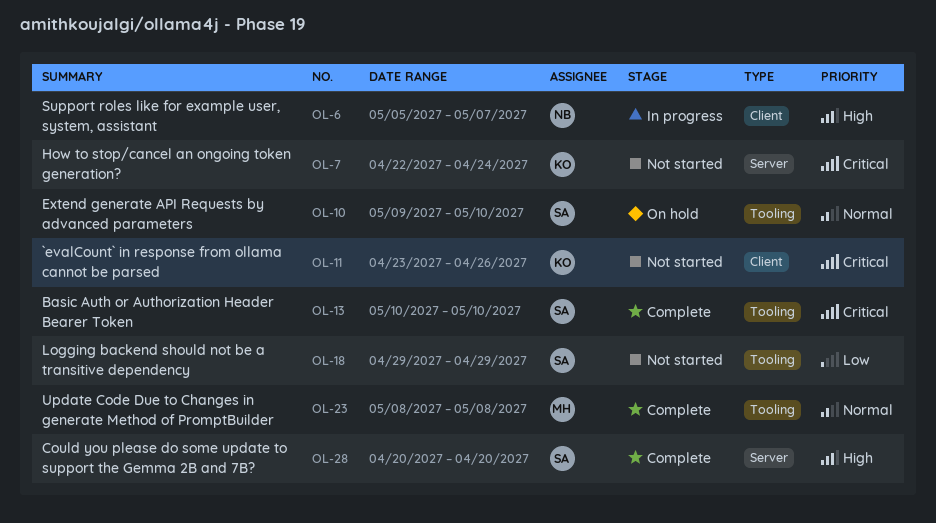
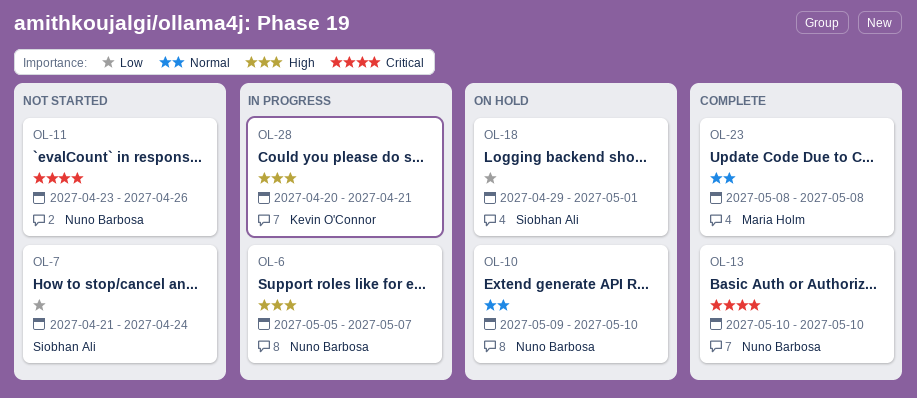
OL-7, owner: Kevin O'Connor -> Siobhan Ali
OL-7, priority: Critical -> Low
OL-7, start: Apr 22 -> Apr 21
OL-10, owner: Siobhan Ali -> Nuno Barbosa
OL-11, owner: Kevin O'Connor -> Nuno Barbosa
OL-13, owner: Siobhan Ali -> Nuno Barbosa
OL-18, status: Not started -> On hold
OL-18, due: Apr 29 -> May 1
OL-28, status: Complete -> In progress
OL-28, owner: Siobhan Ali -> Kevin O'Connor
OL-28, due: Apr 20 -> Apr 21

